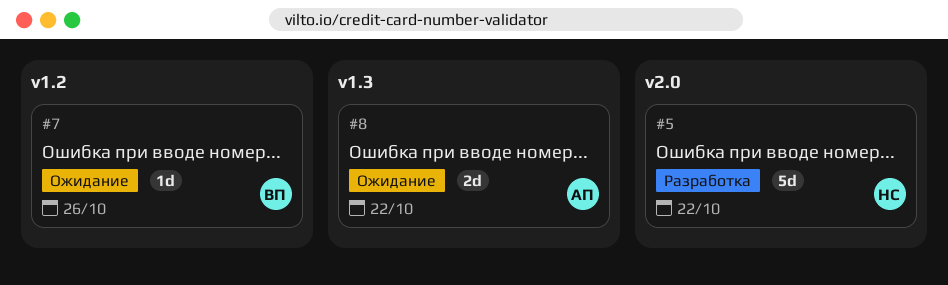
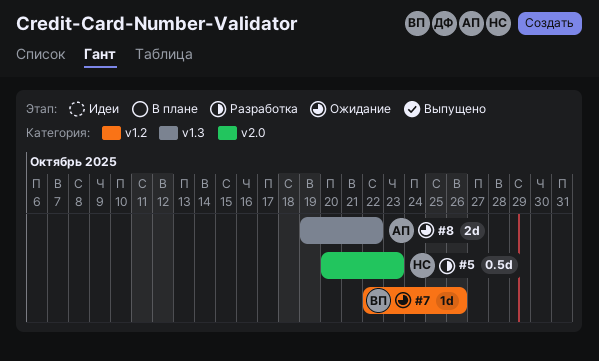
#5, estimate: 5d -> 0.5d
#5, due: Oct 22 -> Oct 23

